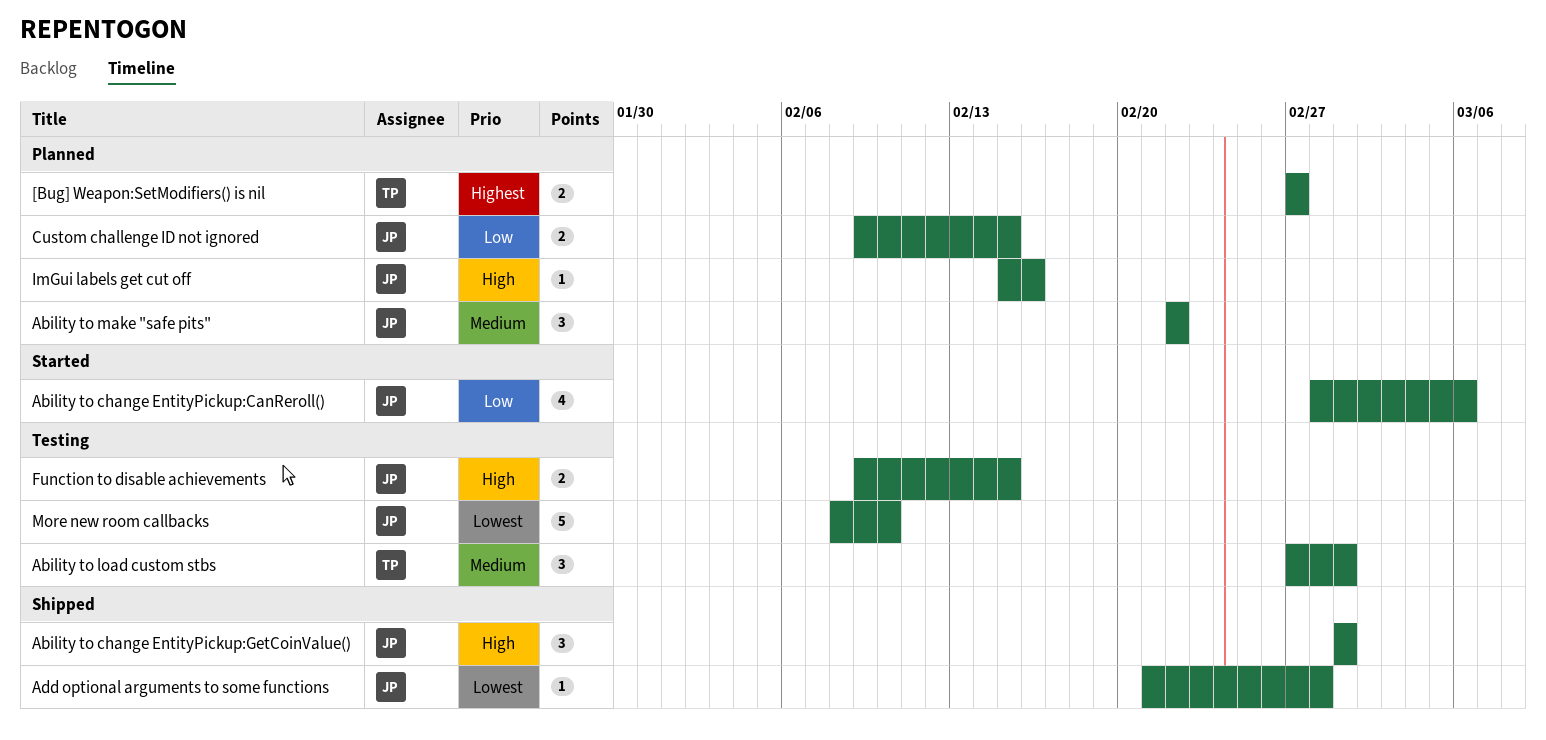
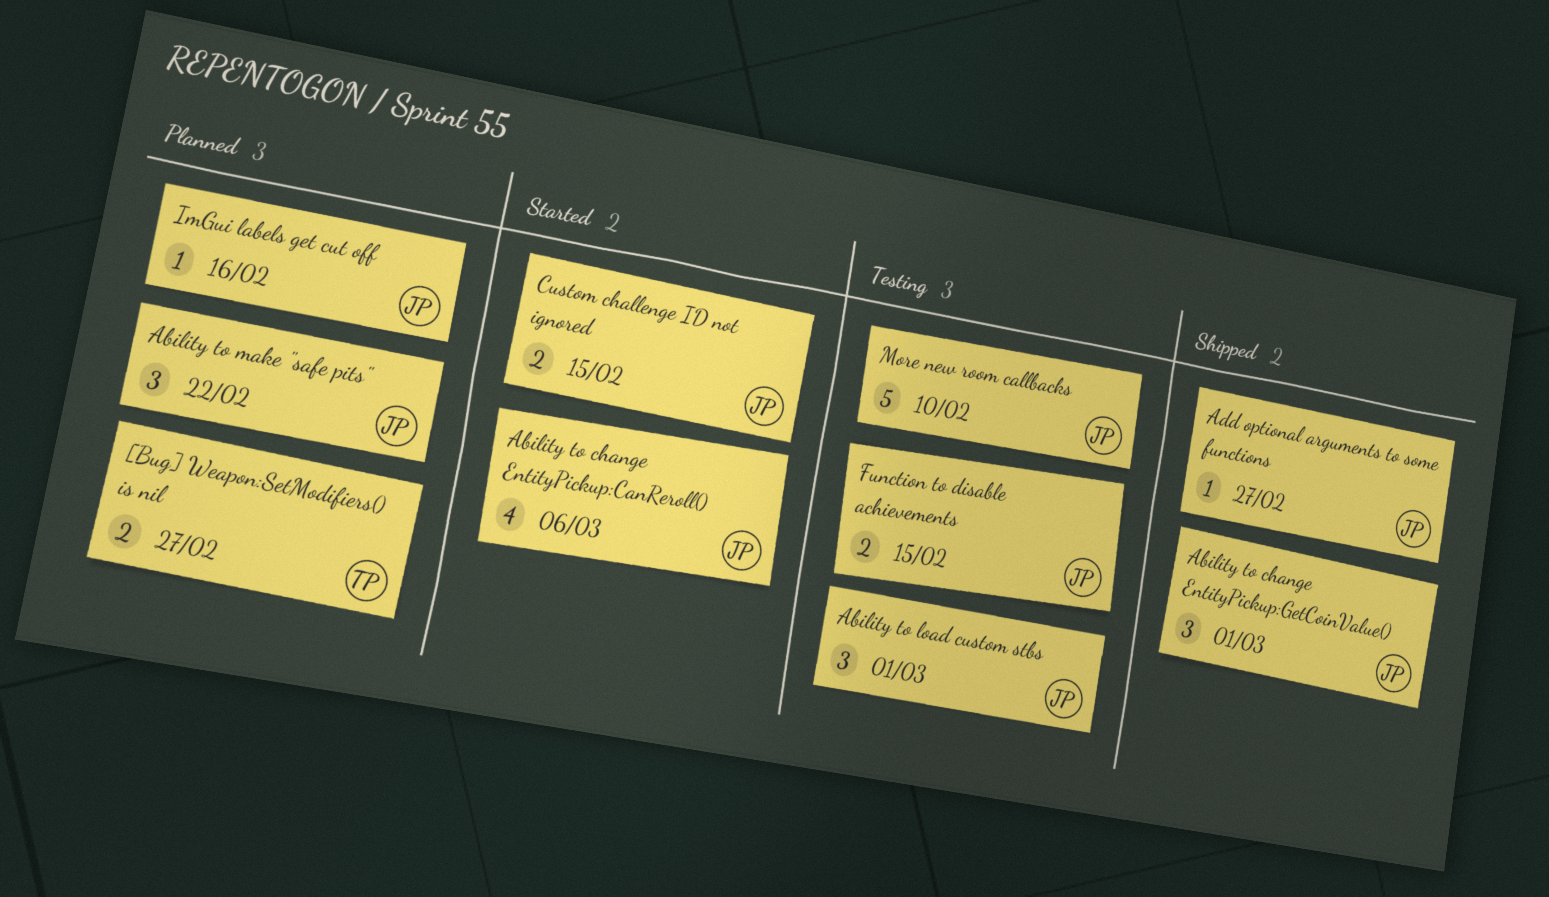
Ability to load custom stbs, owner: TP -> JP
Add optional arguments to some functions, due: Feb 28 -> Feb 27
Custom challenge ID not ignored, status: Planned -> Started

